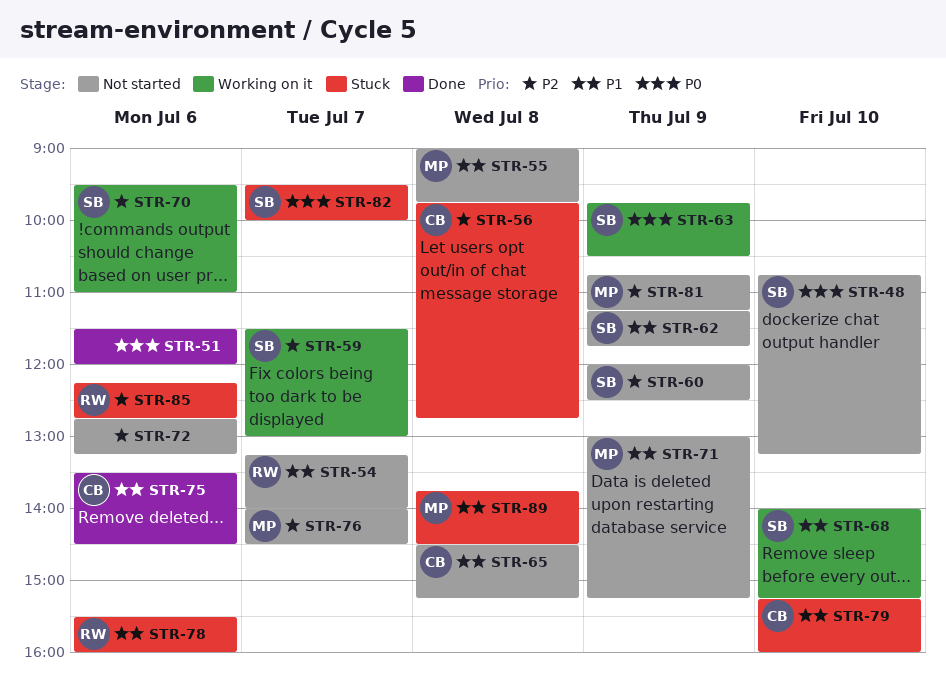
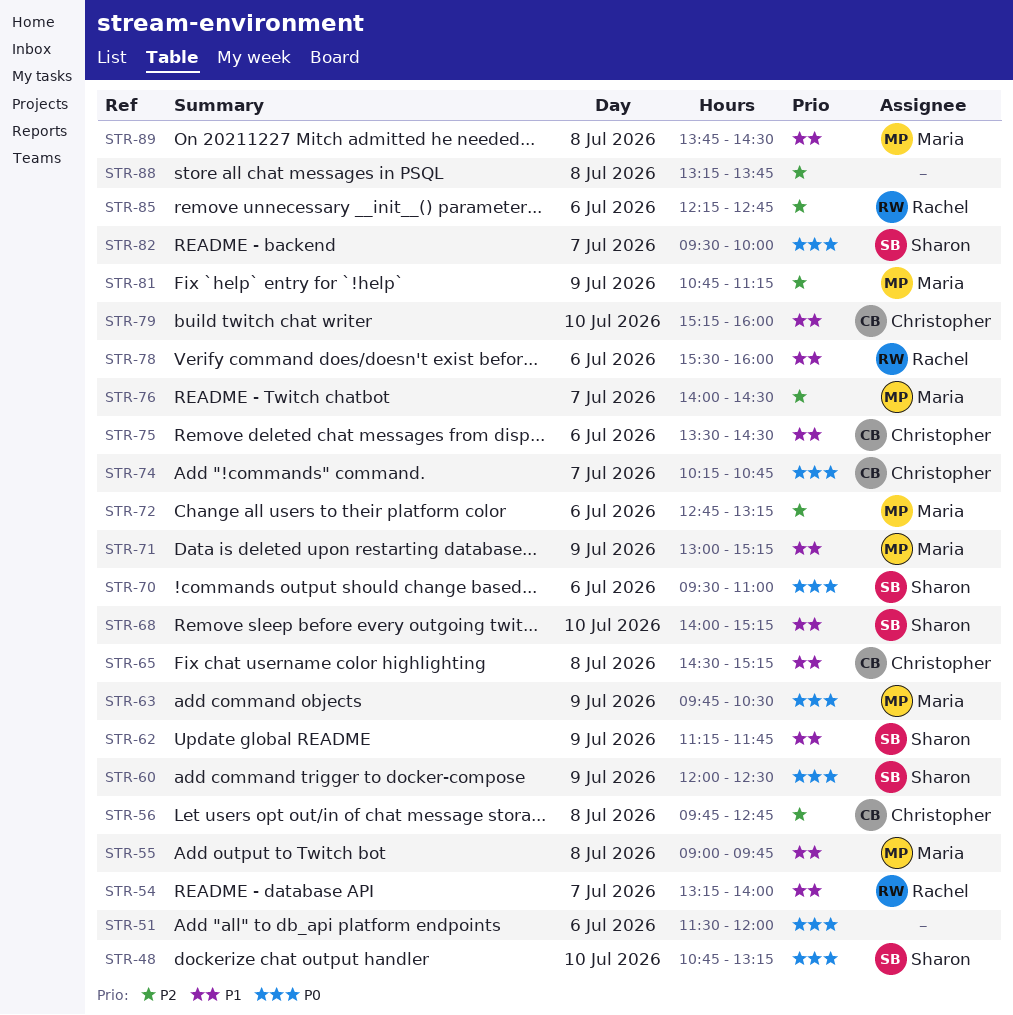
STR-59: present -> none
STR-60, priority: P2 -> P0
STR-63, owner: Sharon -> Maria
STR-70, priority: P2 -> P0
STR-72, owner: none -> Maria
STR-74: none -> present
STR-88: none -> present

